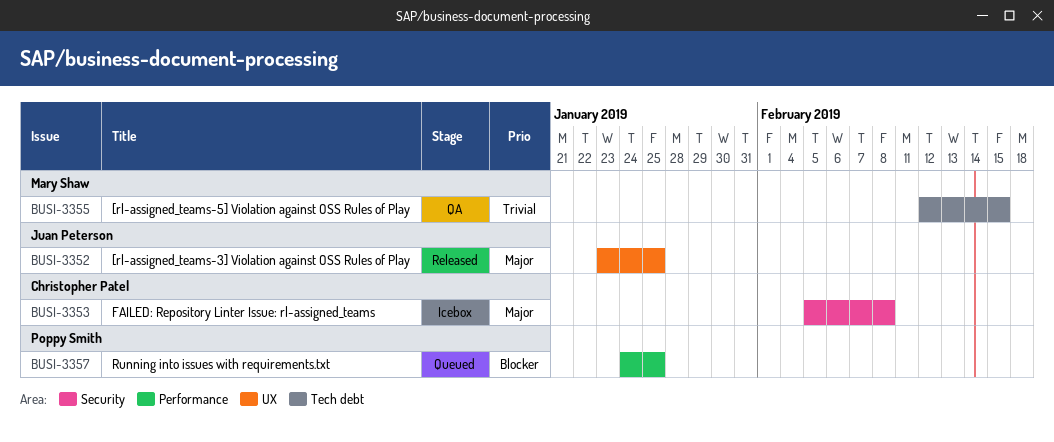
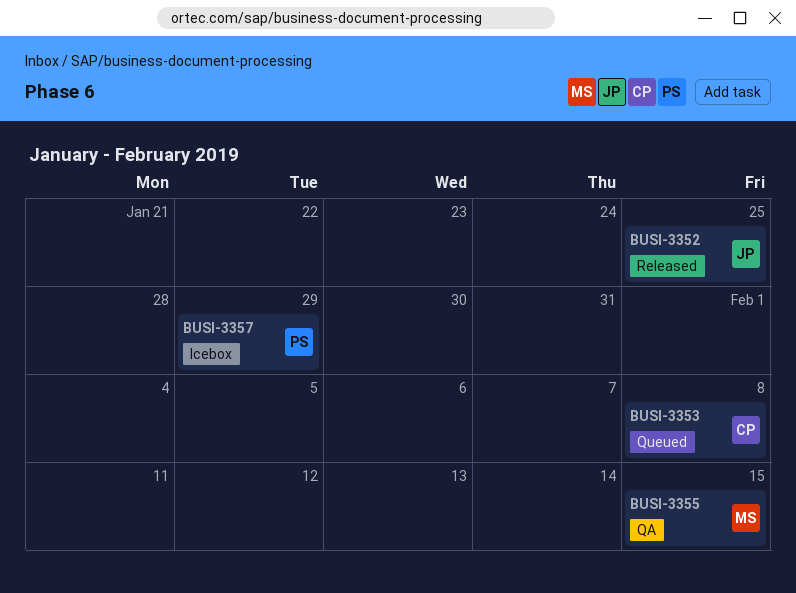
BUSI-3353, status: Icebox -> Queued
BUSI-3357, status: Queued -> Icebox
BUSI-3357, due: Jan 25 -> Jan 29

